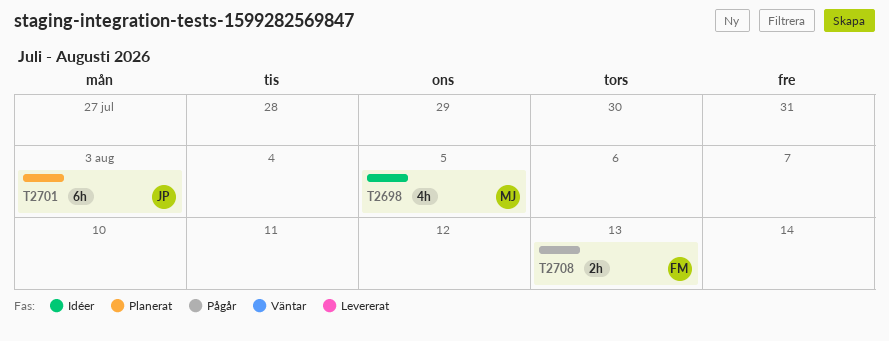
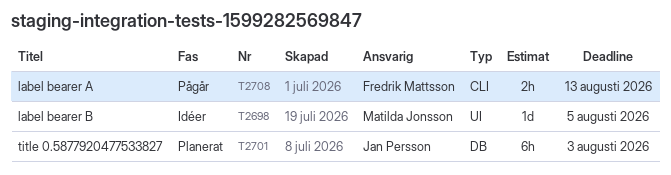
T2698, estimate: 4h -> 1d

